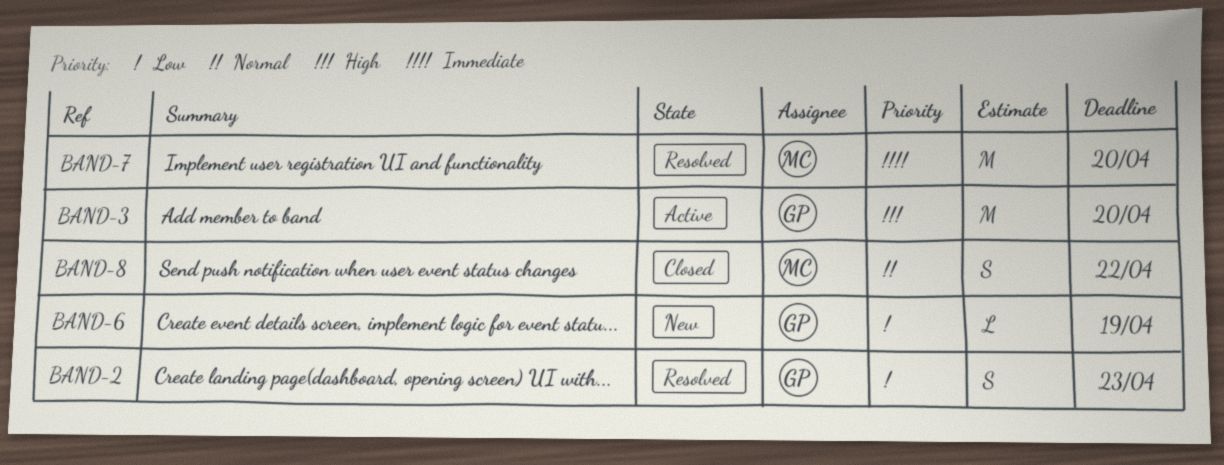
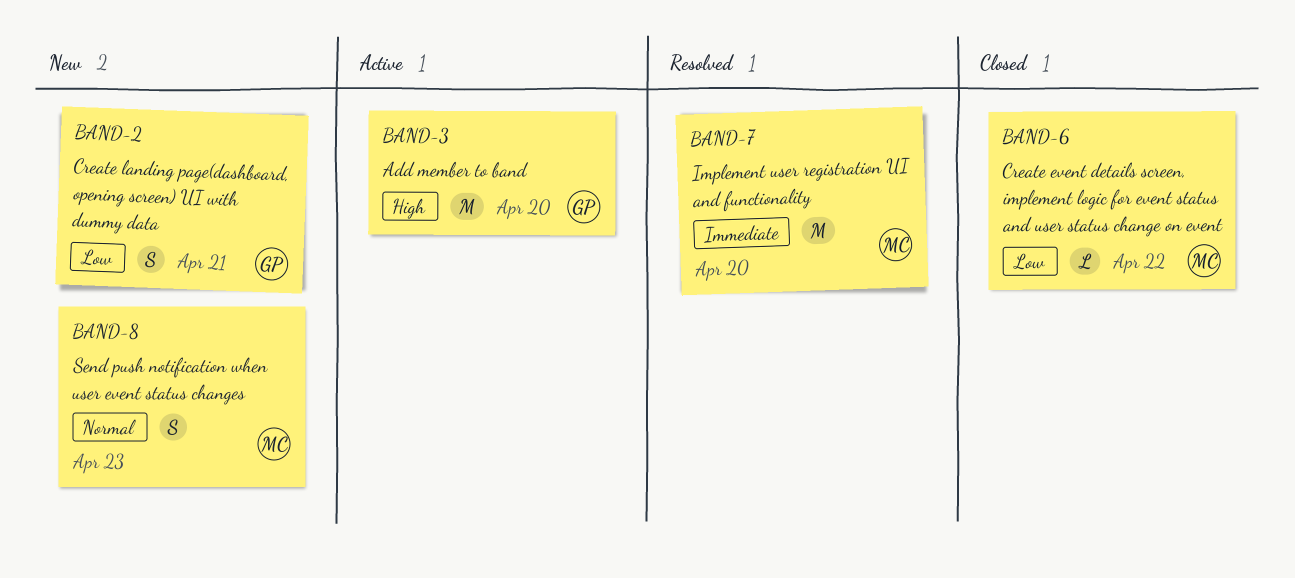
BAND-2, status: Resolved -> New
BAND-2, due: Apr 23 -> Apr 21
BAND-6, status: New -> Closed
BAND-6, owner: GP -> MC
BAND-6, due: Apr 19 -> Apr 22
BAND-8, status: Closed -> New
BAND-8, due: Apr 22 -> Apr 23

